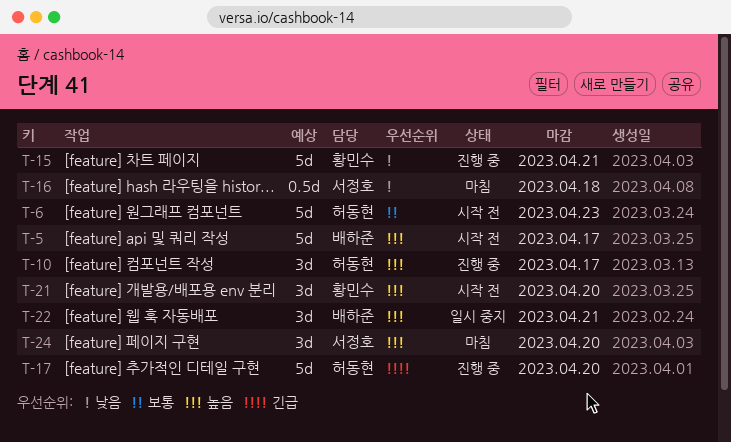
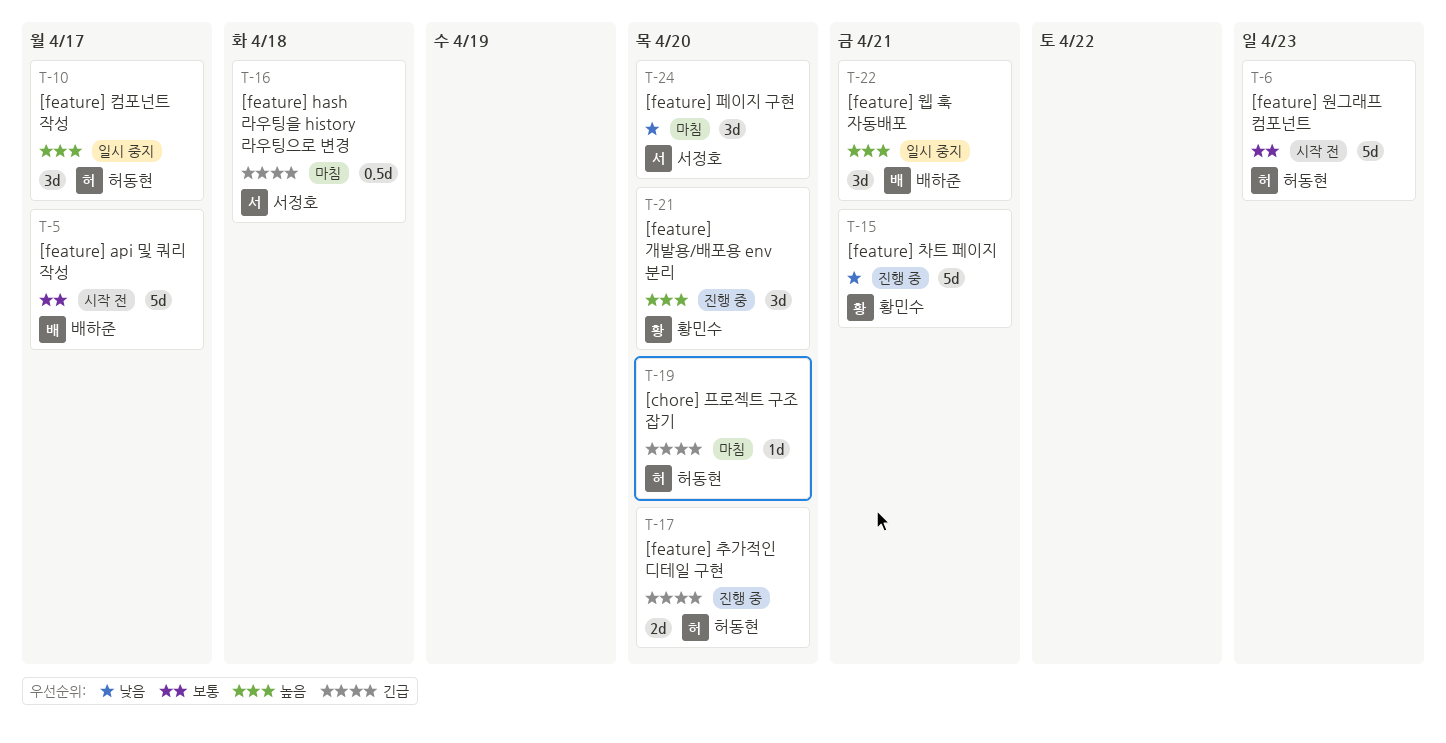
T-5, priority: 높음 -> 보통
T-10, status: 진행 중 -> 일시 중지
T-16, priority: 낮음 -> 긴급
T-17, estimate: 5d -> 2d
T-19: none -> present
T-21, status: 시작 전 -> 진행 중
T-24, priority: 높음 -> 낮음

